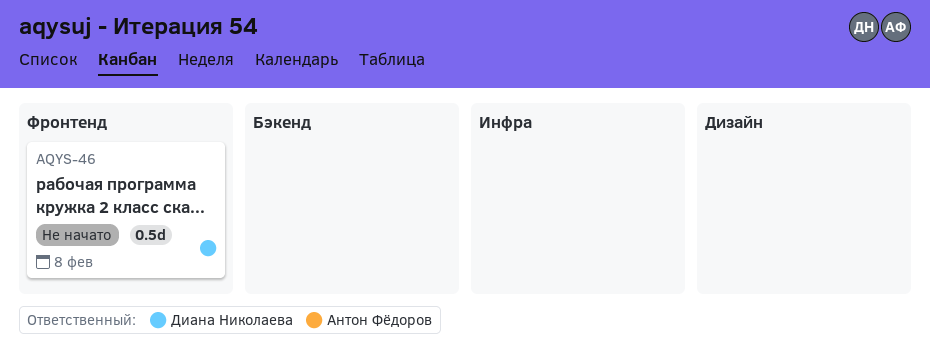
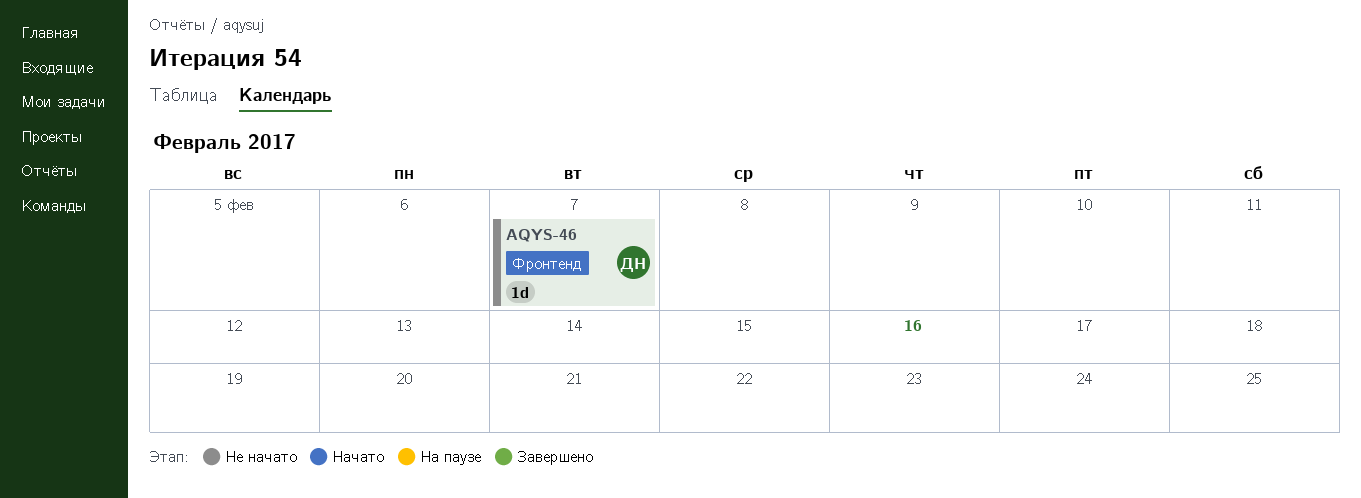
AQYS-46, estimate: 0.5d -> 1d
AQYS-46, due: Feb 8 -> Feb 7

